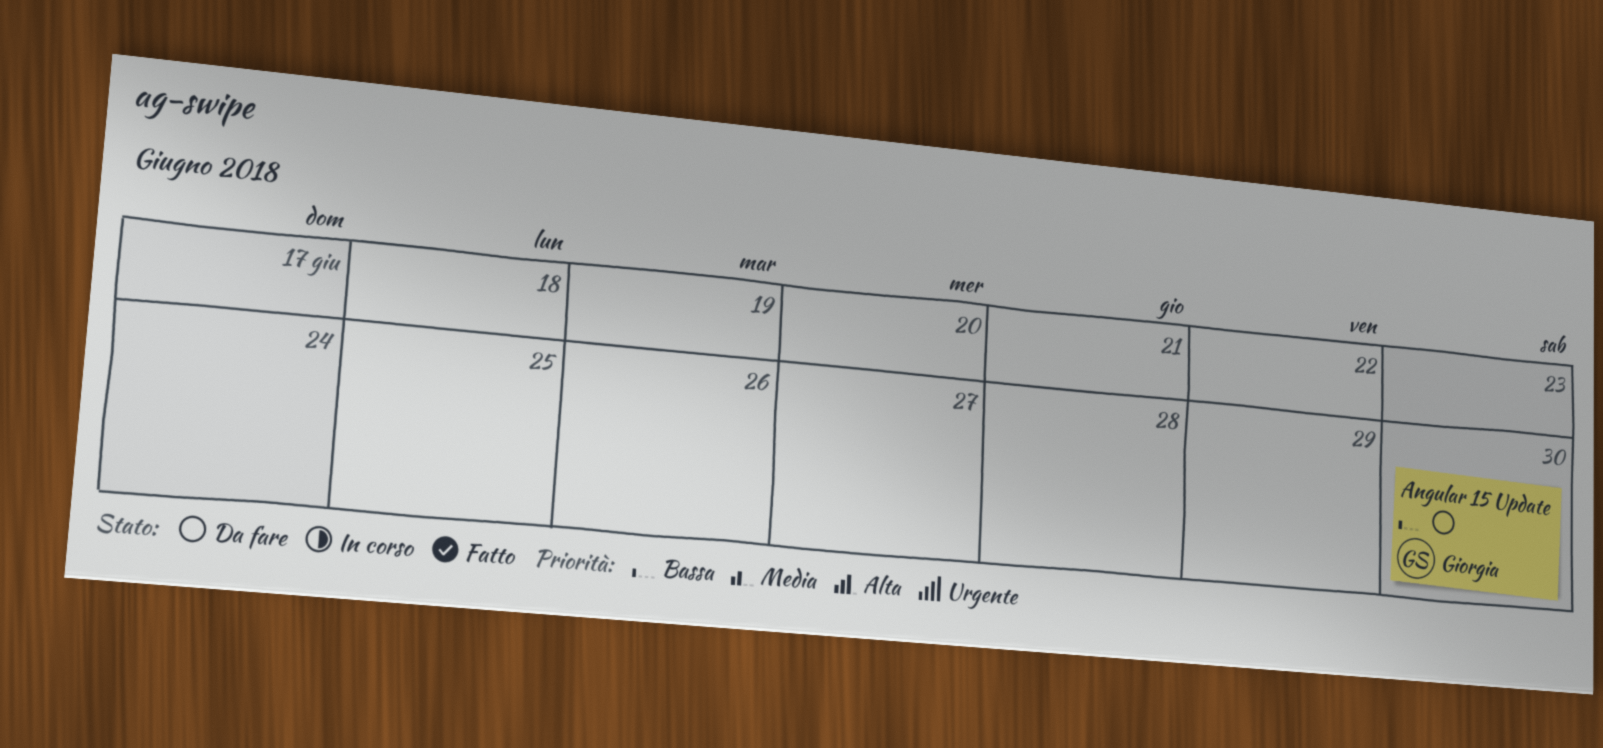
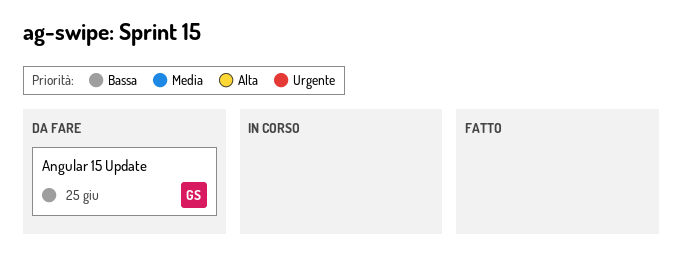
Angular 15 Update, due: Jun 30 -> Jun 25

